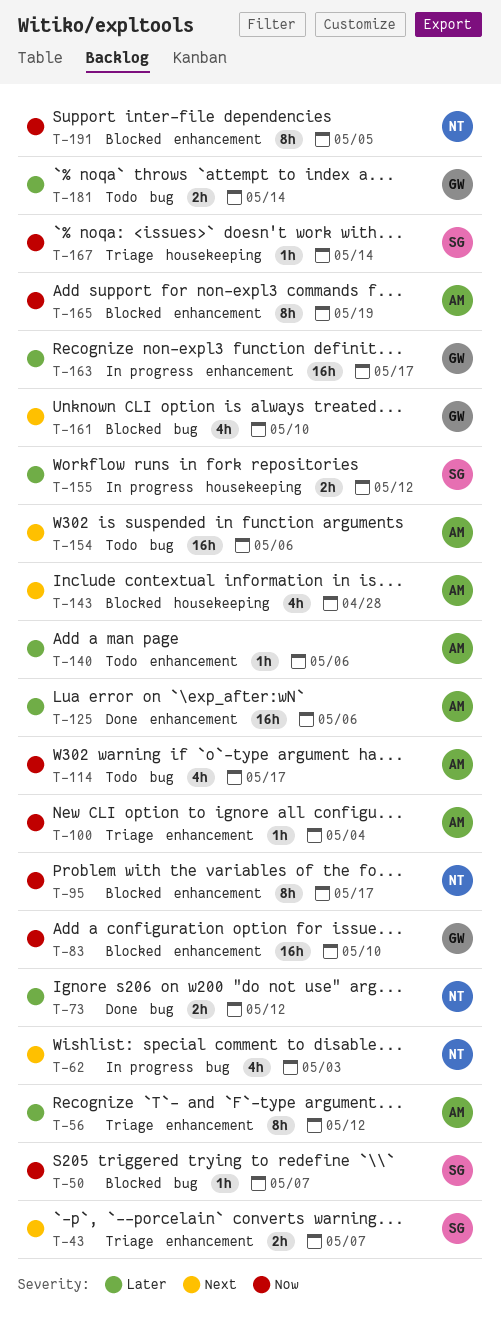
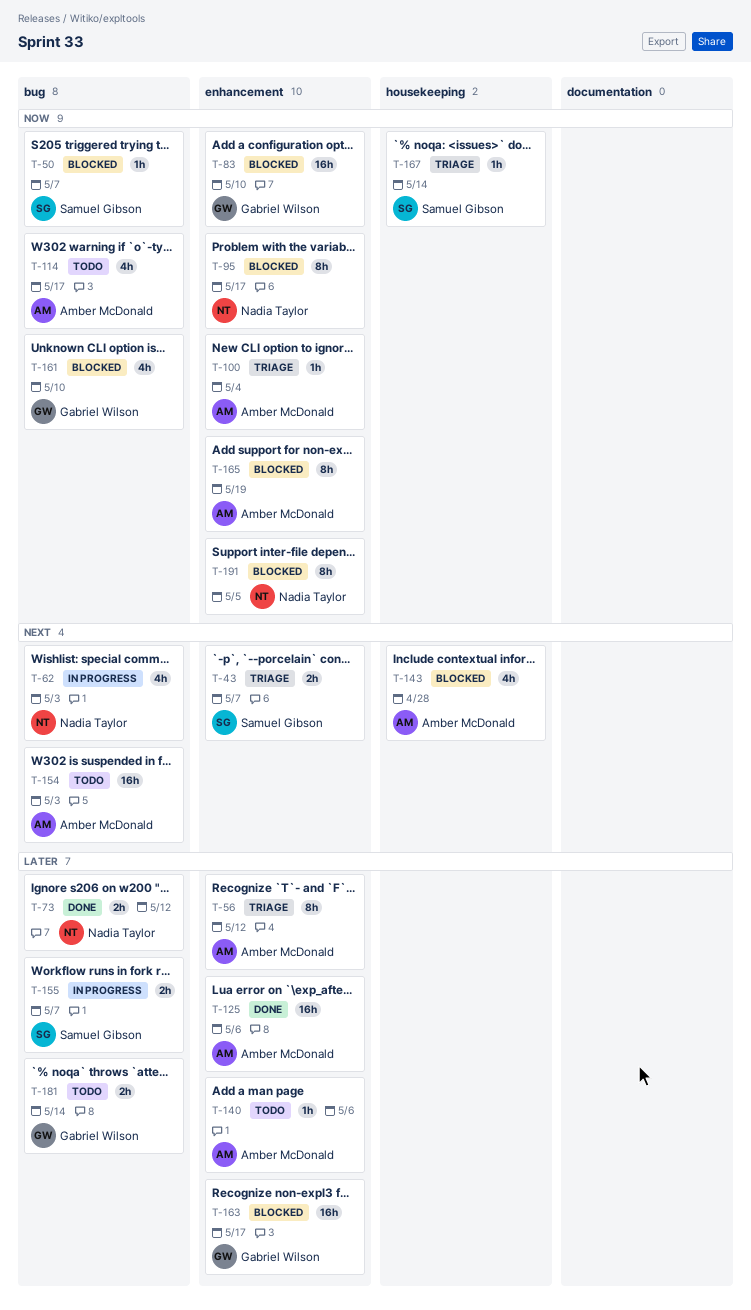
T-154, due: May 6 -> May 3
T-155, label: housekeeping -> bug
T-155, due: May 12 -> May 7
T-161, priority: Next -> Now
T-163, status: In progress -> Blocked

